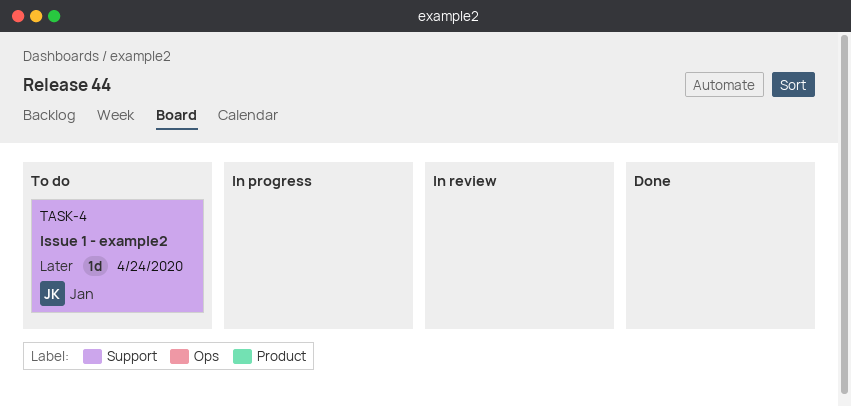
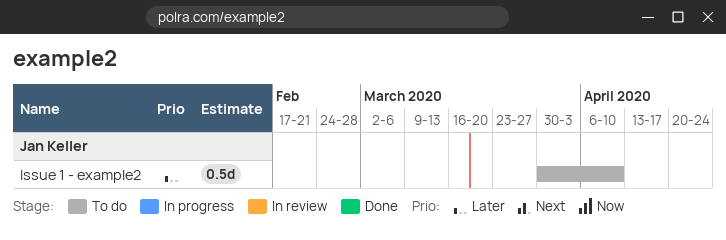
Issue 1 - example2, estimate: 1d -> 0.5d
Issue 1 - example2, due: Apr 24 -> Apr 10

